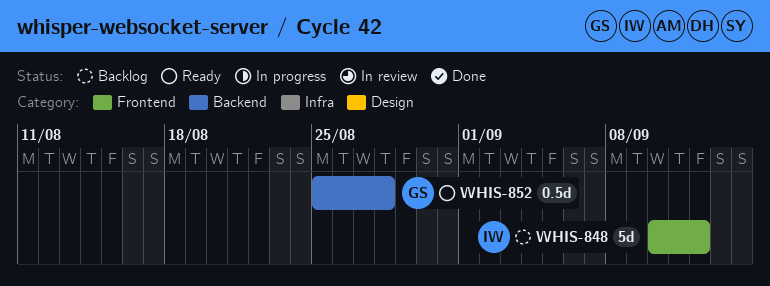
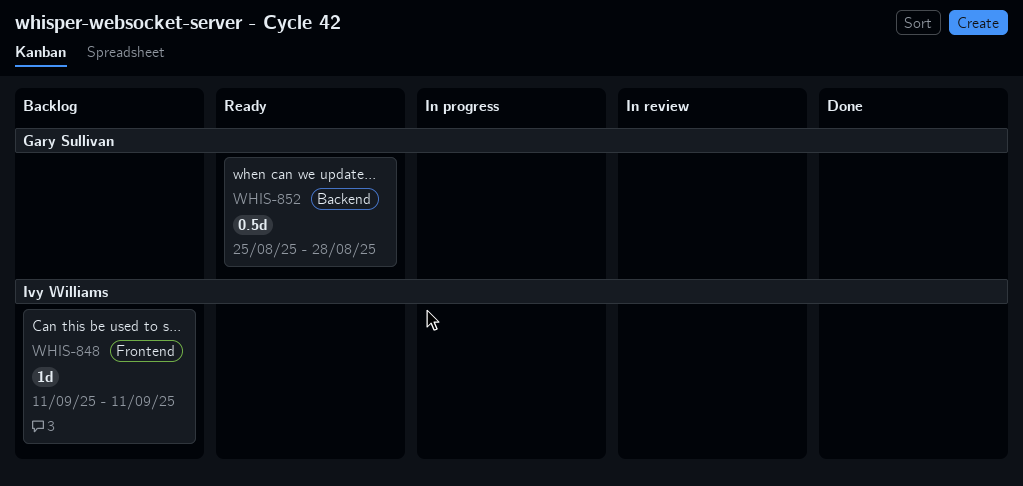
WHIS-848, estimate: 5d -> 1d
WHIS-848, start: Sep 10 -> Sep 11
WHIS-848, due: Sep 12 -> Sep 11

